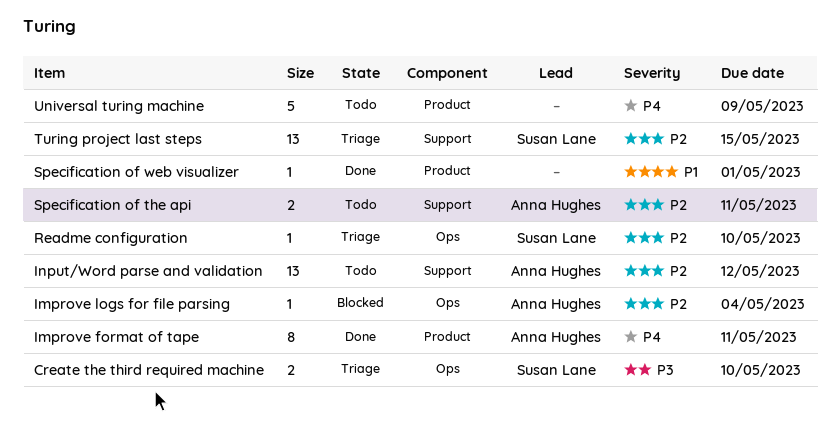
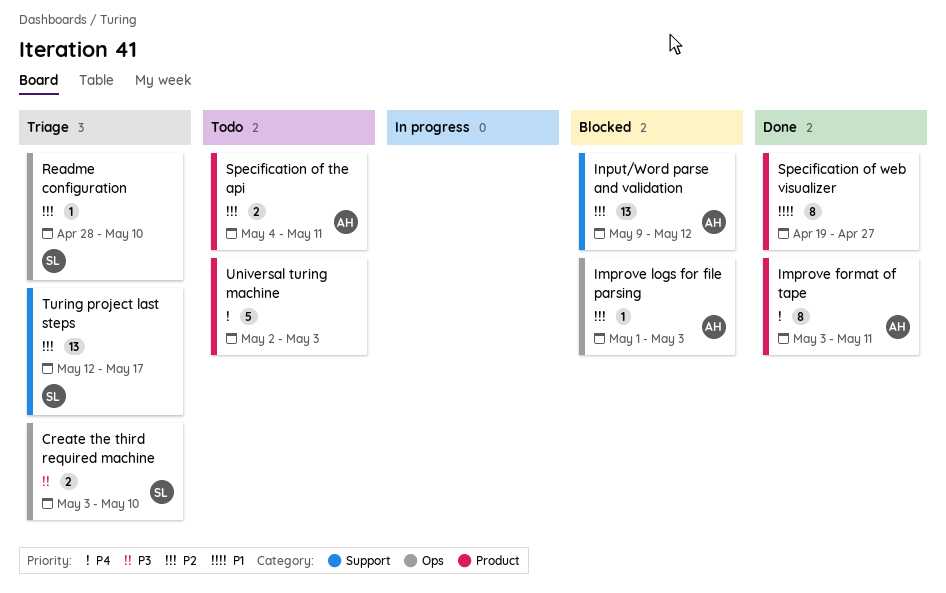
Improve logs for file parsing, due: May 4 -> May 3
Input/Word parse and validation, status: Todo -> Blocked
Specification of the api, label: Support -> Product
Specification of web visualizer, estimate: 1 -> 8
Specification of web visualizer, due: May 1 -> Apr 27
Turing project last steps, due: May 15 -> May 17
Universal turing machine, due: May 9 -> May 3

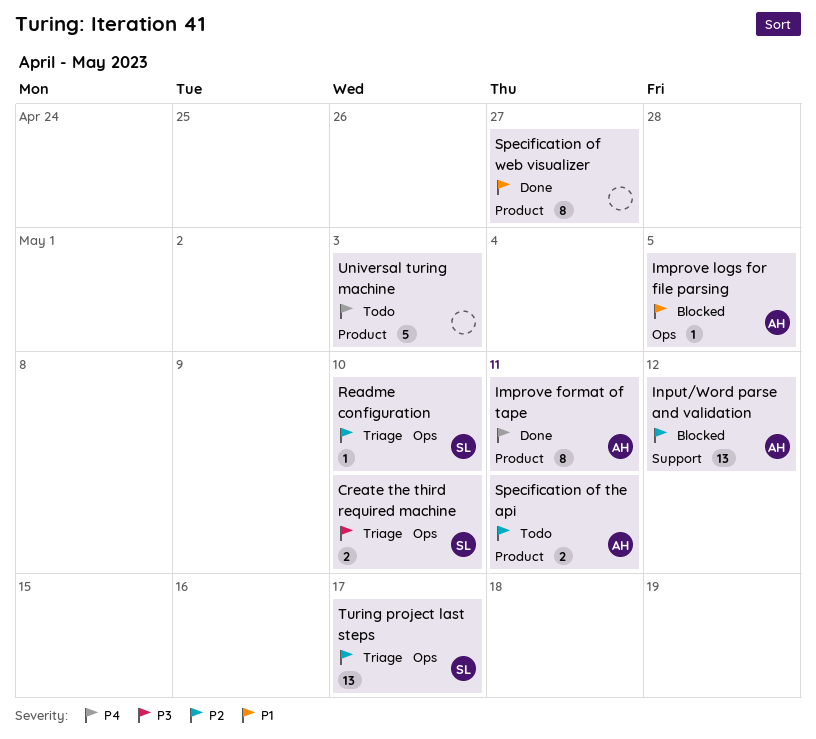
Improve logs for file parsing, priority: P2 -> P1
Improve logs for file parsing, due: May 3 -> May 5
Turing project last steps, label: Support -> Ops

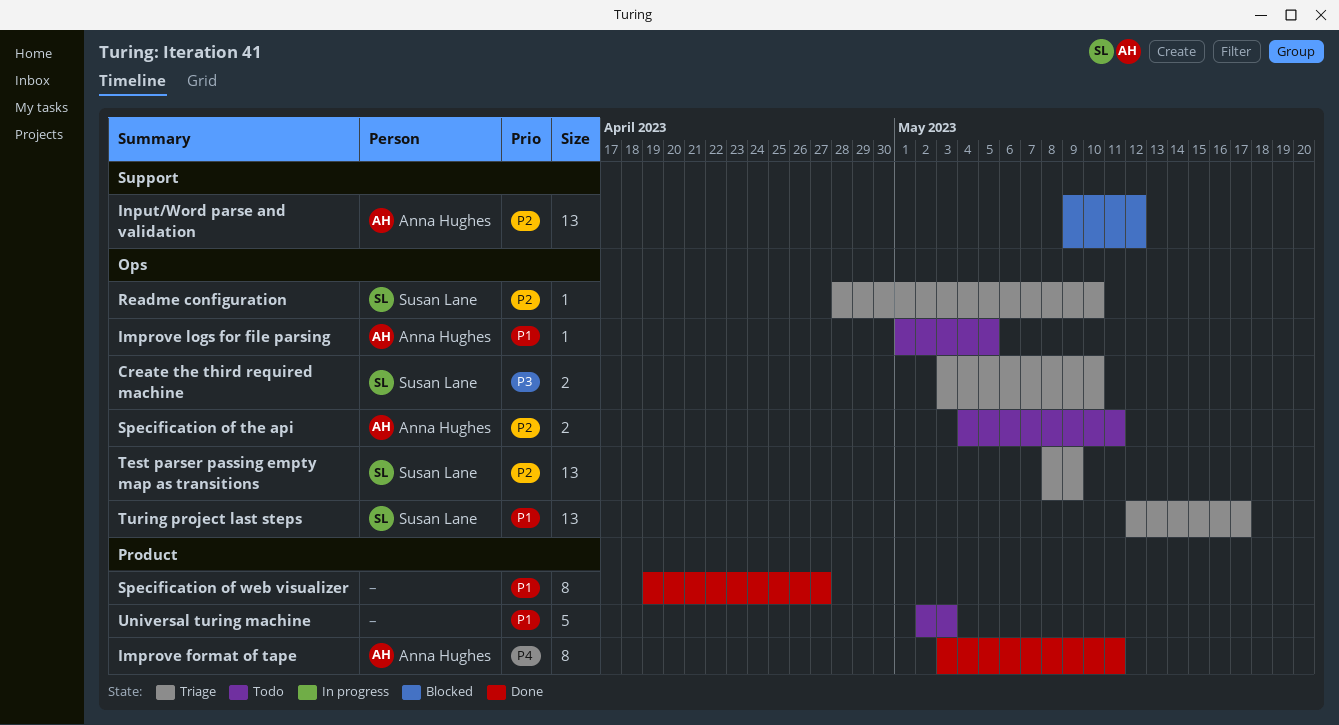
Improve logs for file parsing, status: Blocked -> Todo
Specification of the api, label: Product -> Ops
Test parser passing empty map as transitions: none -> present
Turing project last steps, priority: P2 -> P1
Universal turing machine, priority: P4 -> P1

